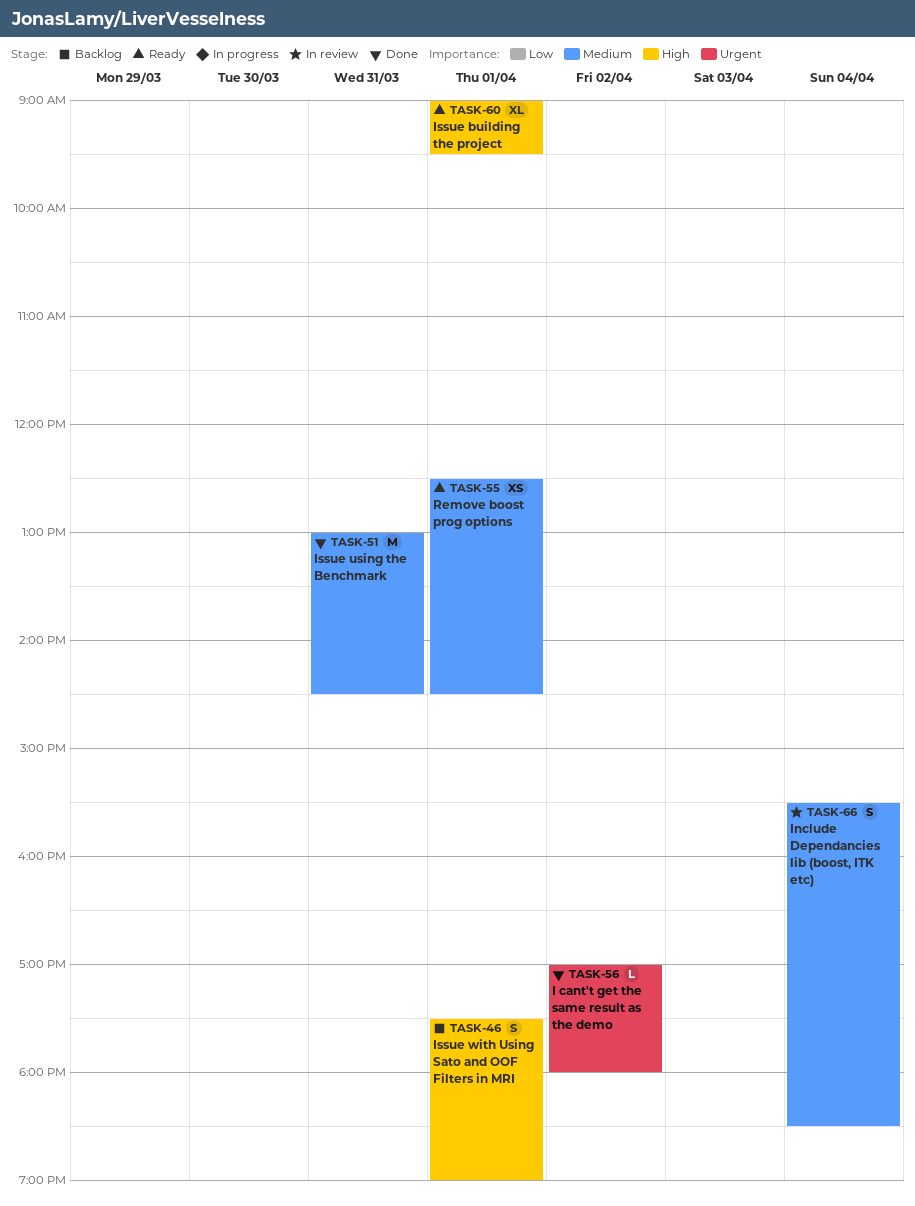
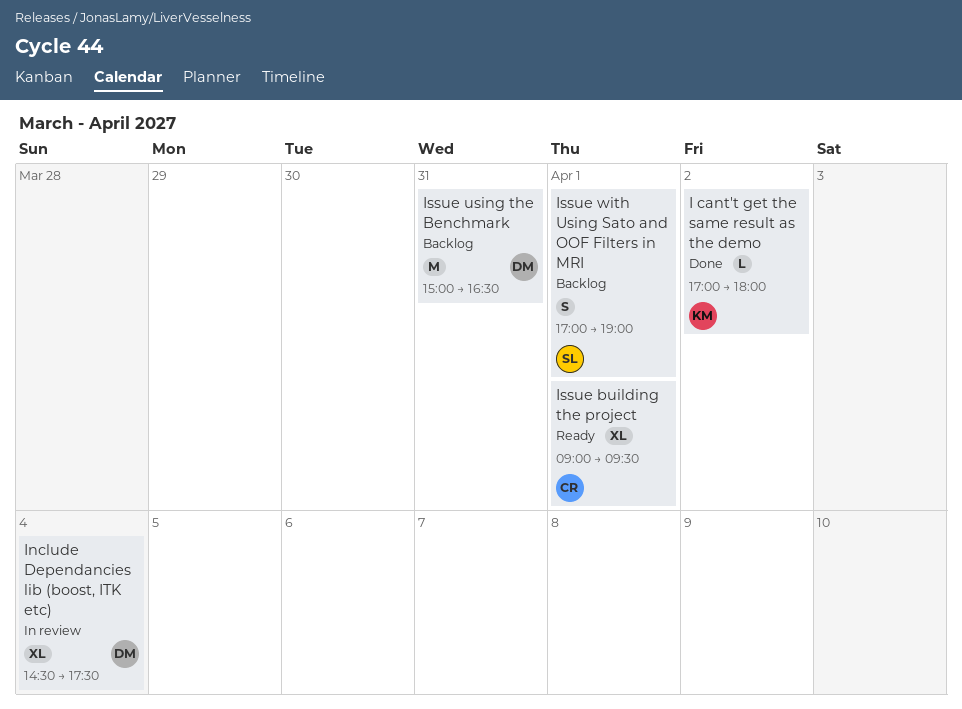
Include Dependancies lib (boost, ITK etc), estimate: S -> XL
Include Dependancies lib (boost, ITK etc), begins: 15:30 -> 14:30
Include Dependancies lib (boost, ITK etc), ends: 18:30 -> 17:30
Issue using the Benchmark, status: Done -> Backlog
Issue using the Benchmark, begins: 13:00 -> 15:00
Issue using the Benchmark, ends: 14:30 -> 16:30
Issue with Using Sato and OOF Filters in MRI, begins: 17:30 -> 17:00
Remove boost prog options: present -> none

